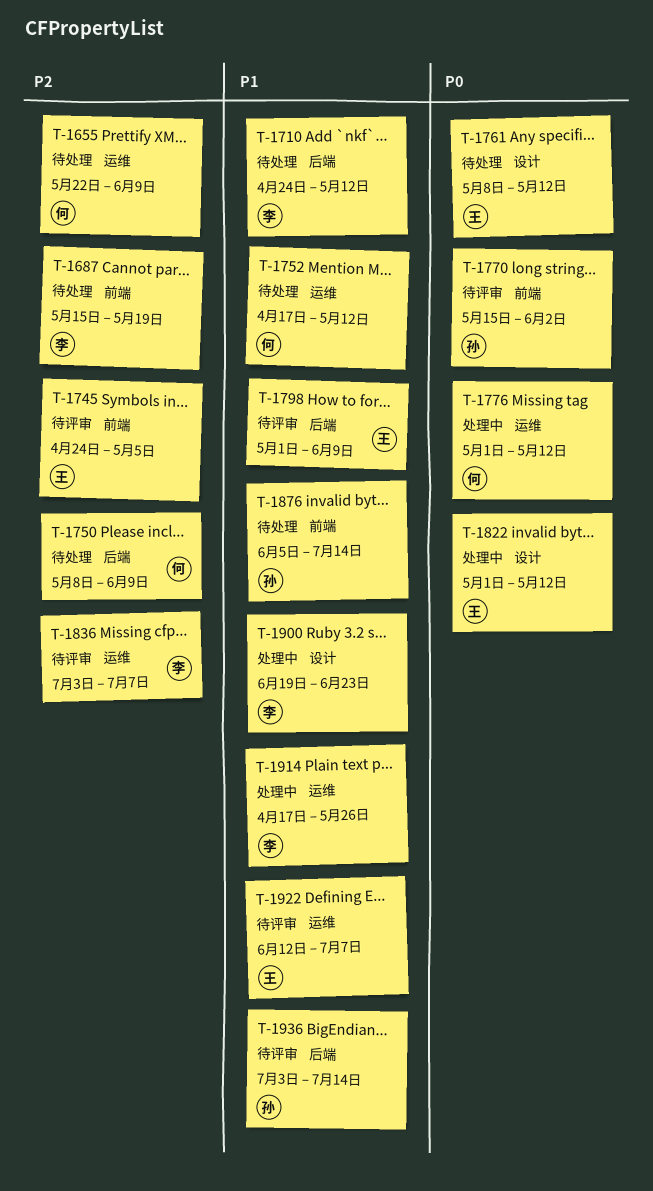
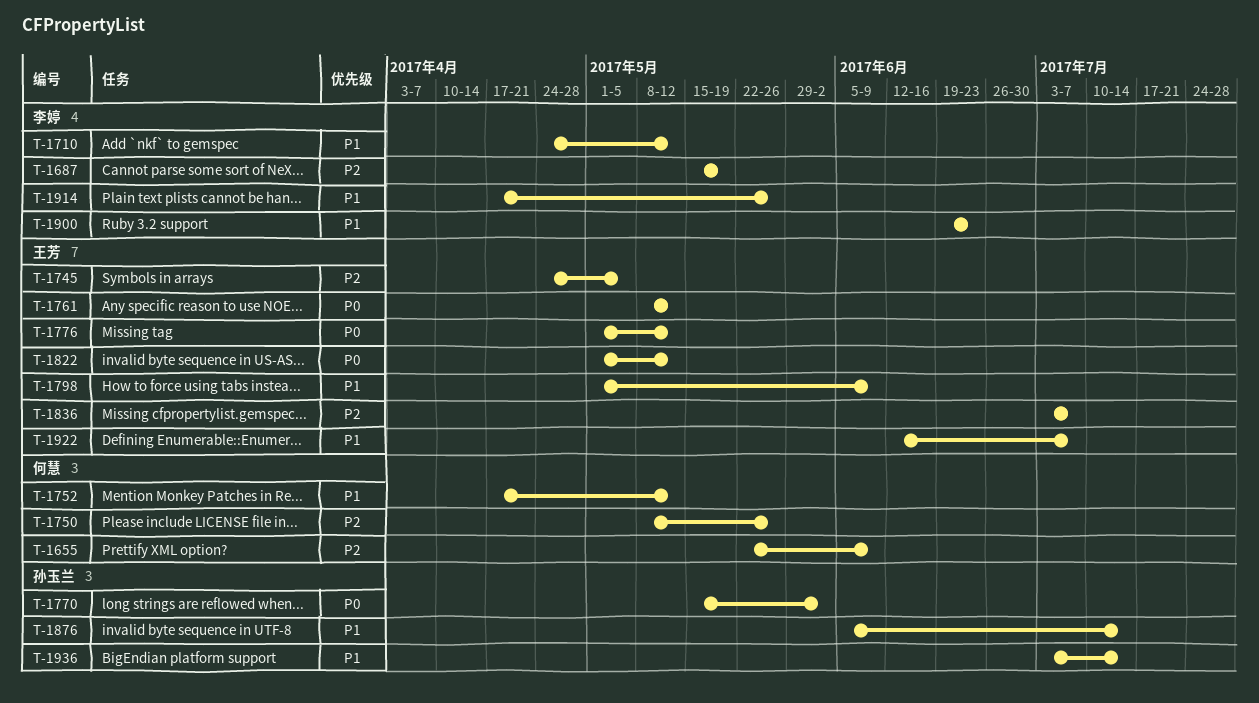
T-1750, due: Jun 9 -> May 26
T-1776, owner: 何慧 -> 王芳
T-1836, owner: 李婷 -> 王芳

